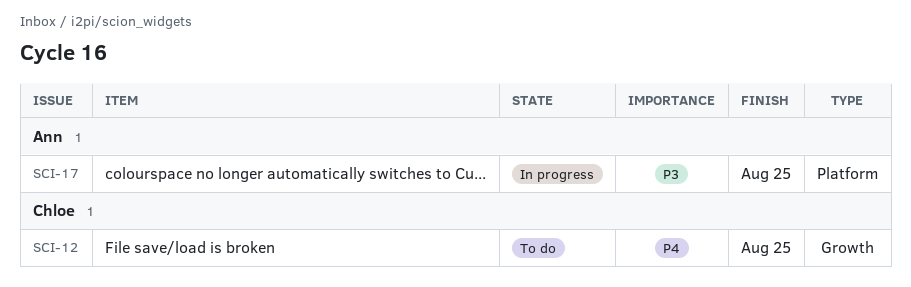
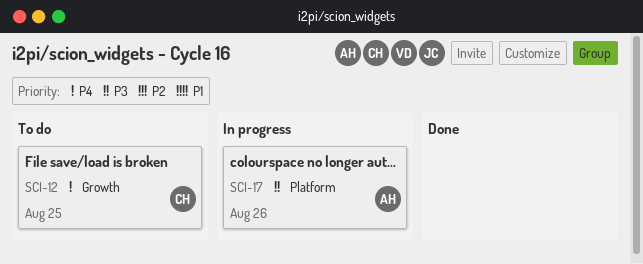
SCI-17, due: Aug 25 -> Aug 26

